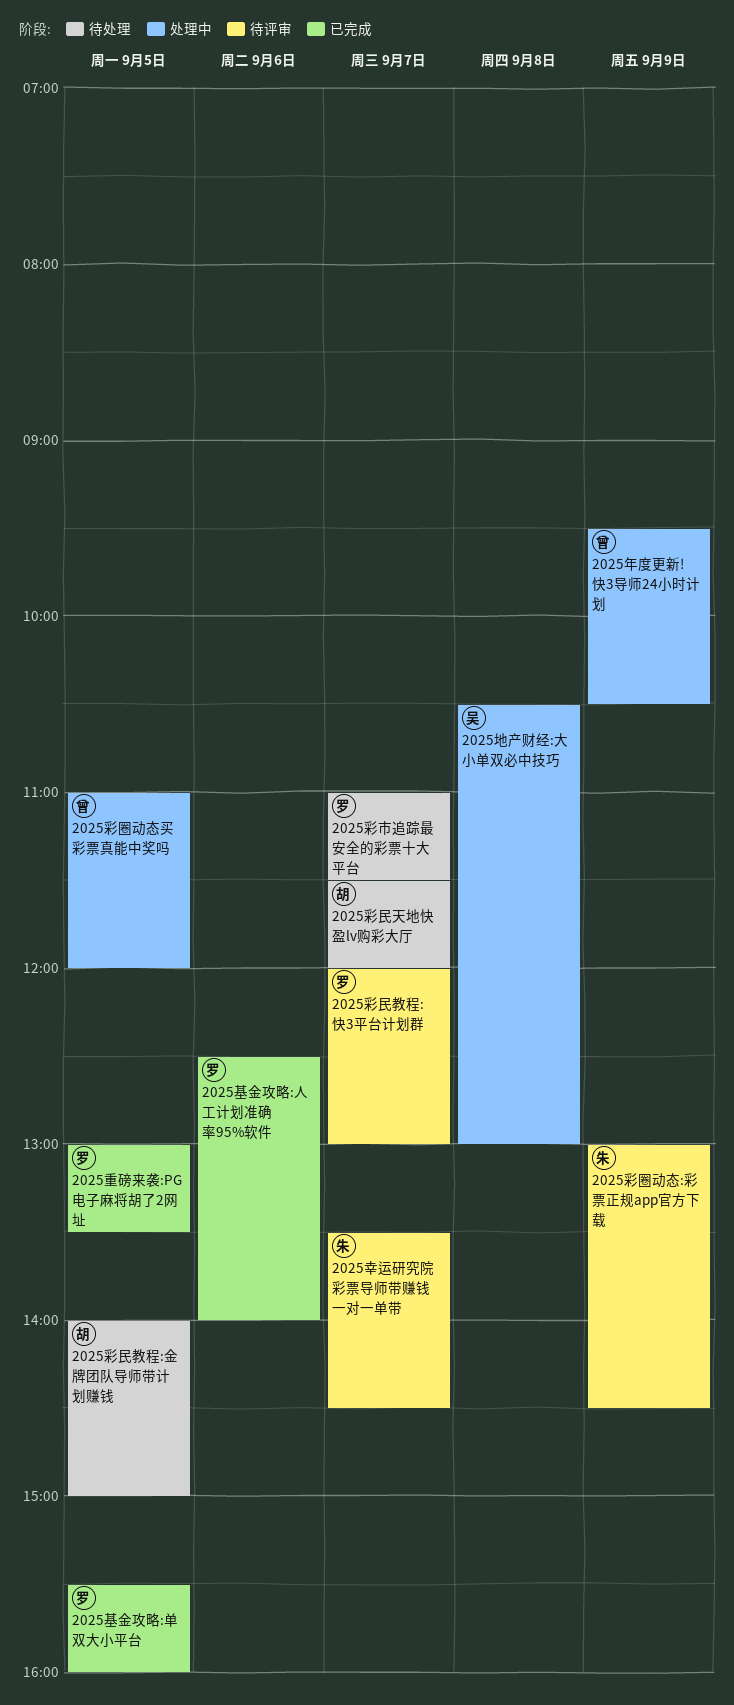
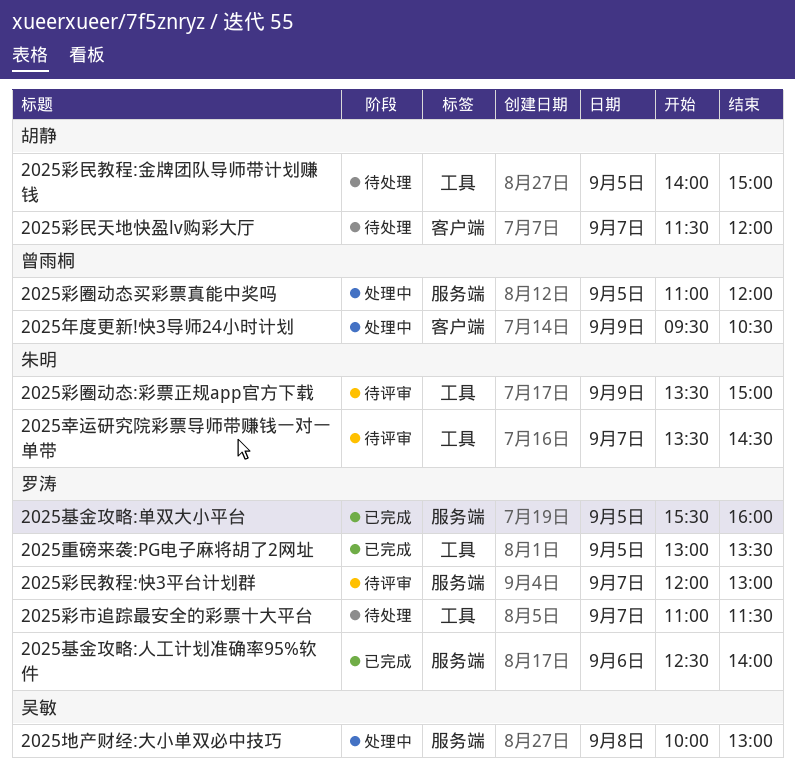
2025地产财经:大小单双必中技巧, begins: 10:30 -> 10:00
2025彩圈动态:彩票正规app官方下载, begins: 13:00 -> 13:30
2025彩圈动态:彩票正规app官方下载, ends: 14:30 -> 15:00

